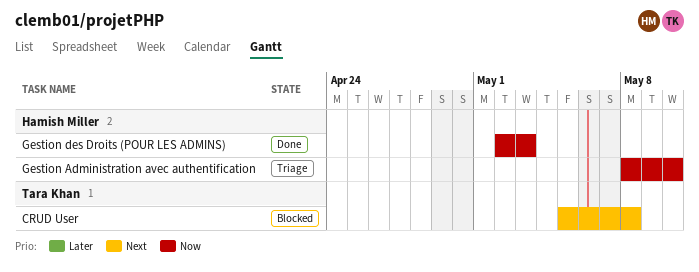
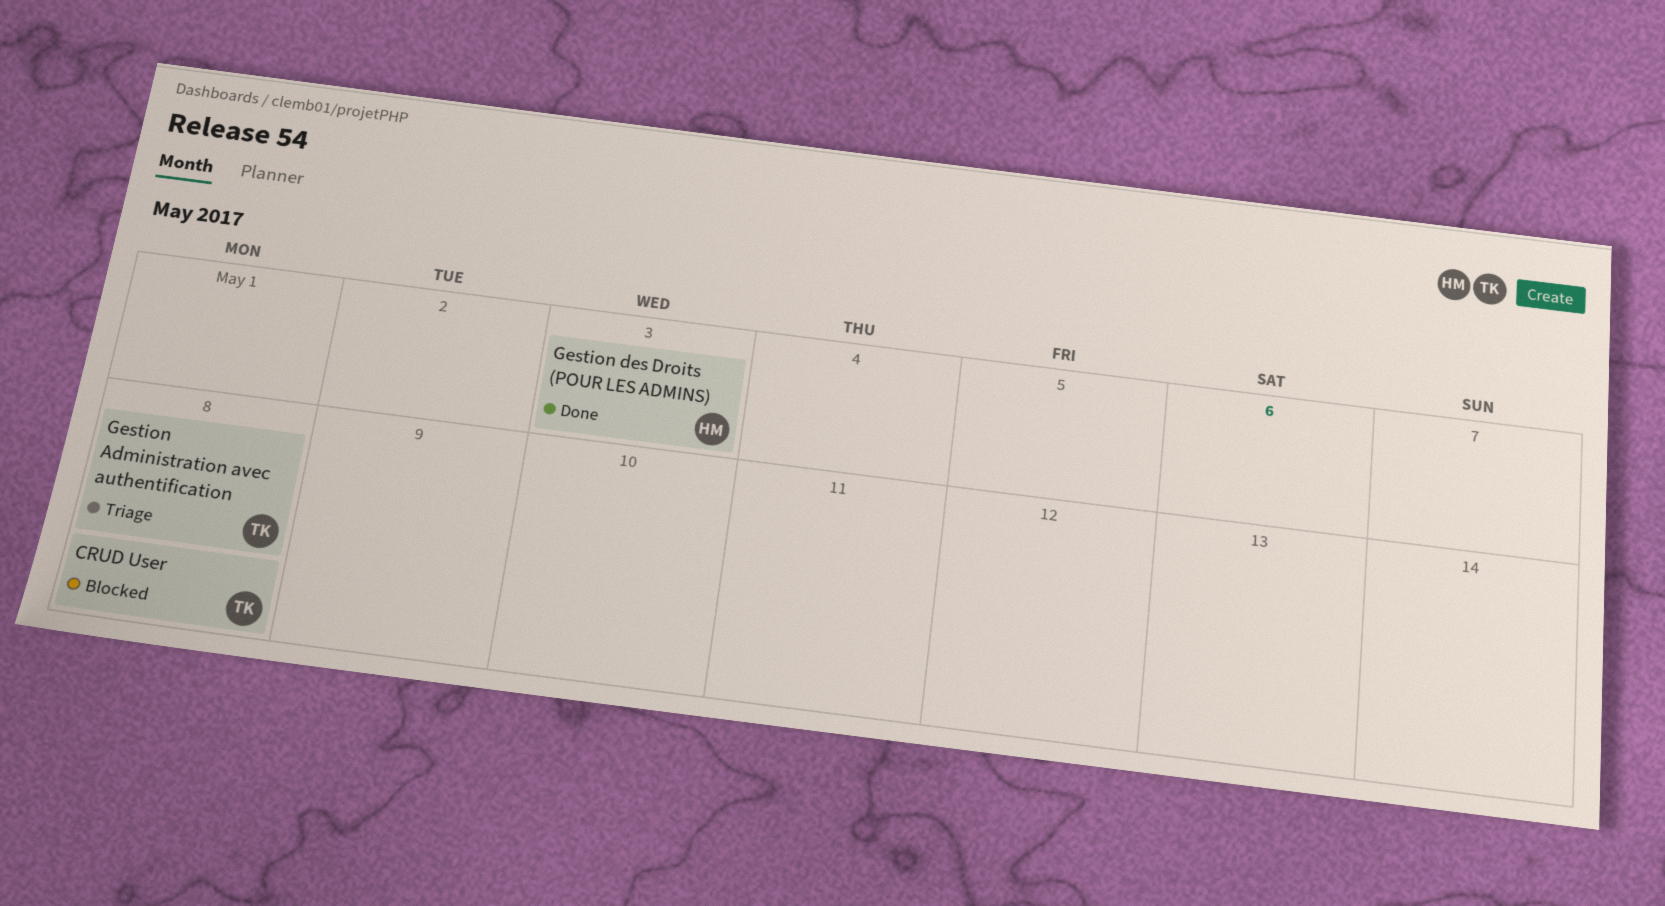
Gestion Administration avec authentification, owner: Hamish Miller -> Tara Khan
Gestion Administration avec authentification, due: May 10 -> May 8

